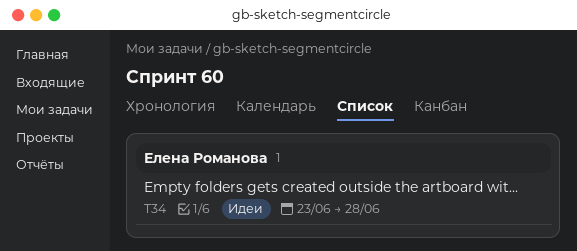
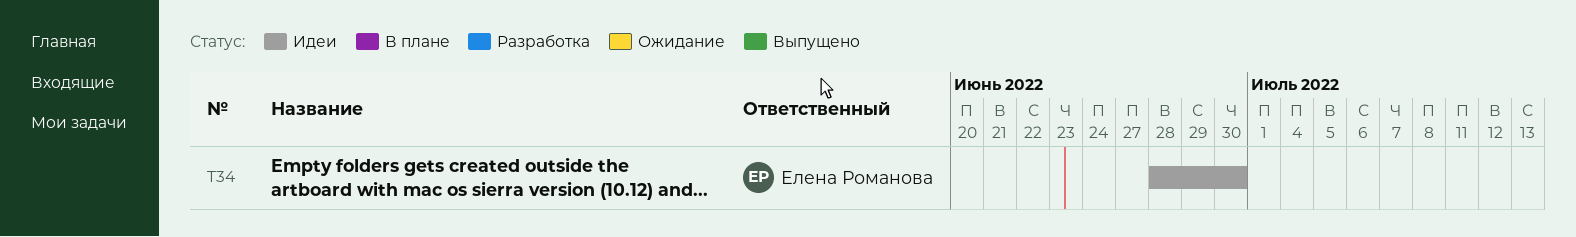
T34, start: Jun 23 -> Jun 28
T34, due: Jun 28 -> Jun 30

